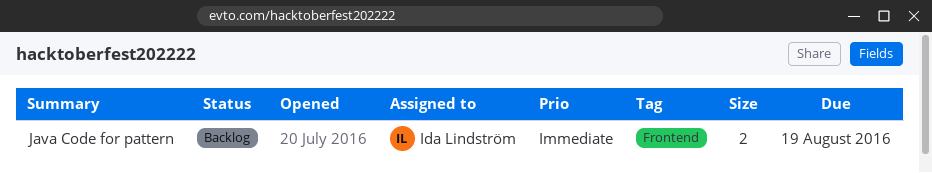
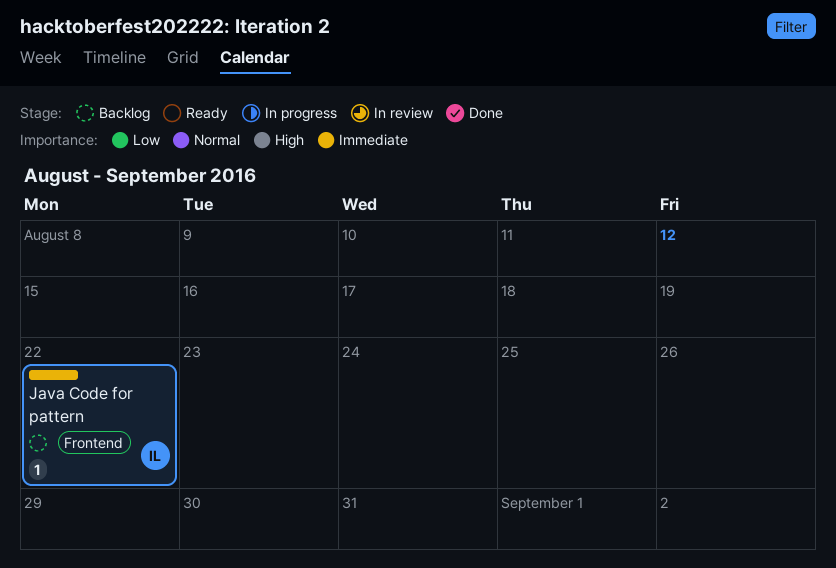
Java Code for pattern, estimate: 2 -> 1
Java Code for pattern, due: Aug 19 -> Aug 22

